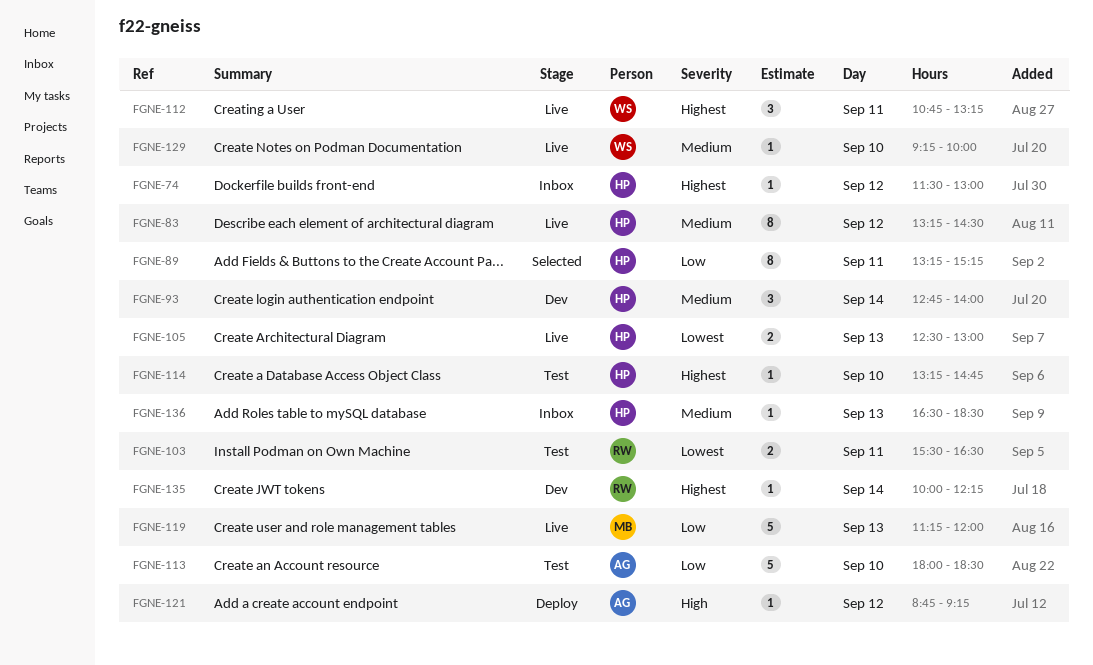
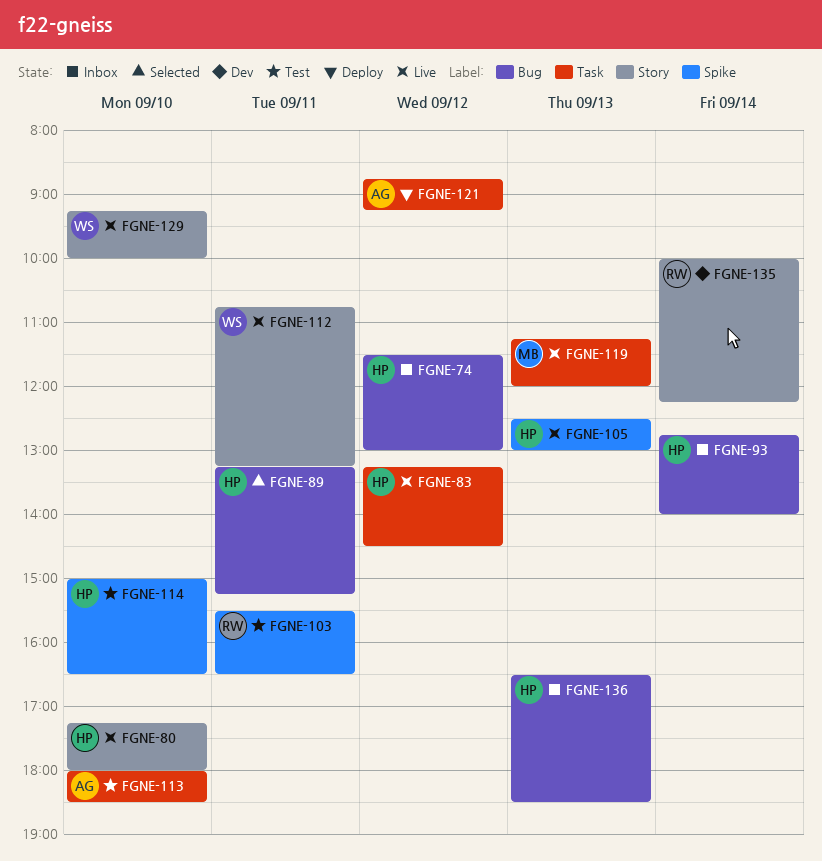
FGNE-80: none -> present
FGNE-93, status: Dev -> Inbox
FGNE-114, begins: 13:15 -> 15:00
FGNE-114, ends: 14:45 -> 16:30

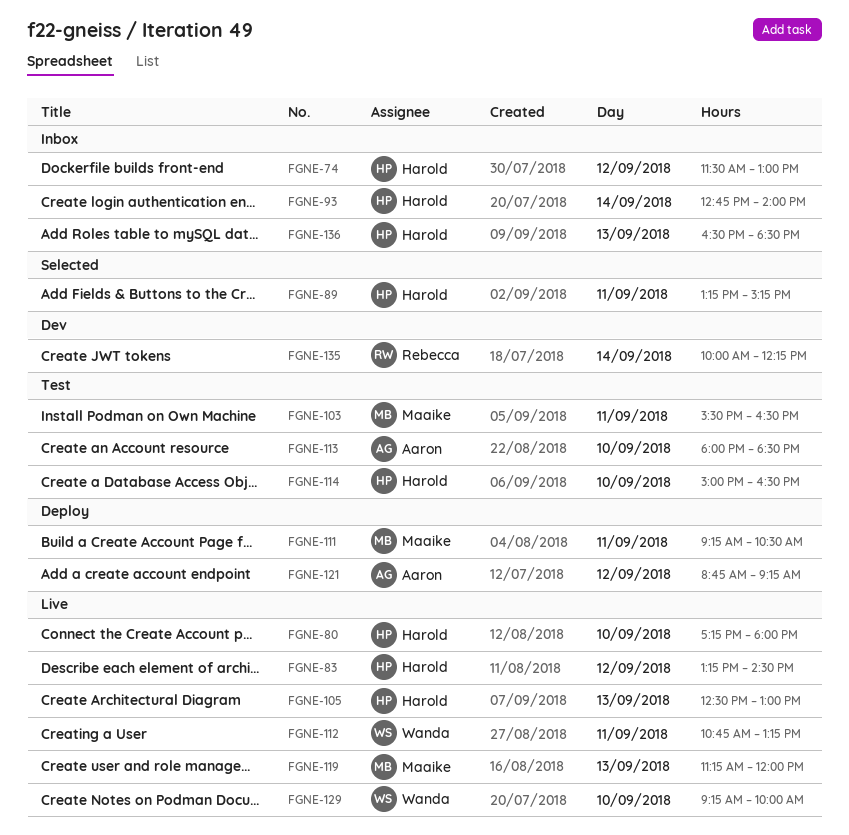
FGNE-103, owner: Rebecca -> Maaike
FGNE-111: none -> present

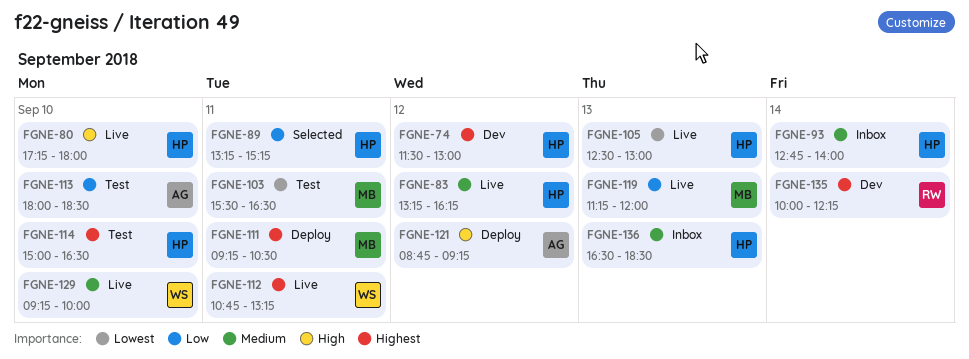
FGNE-74, status: Inbox -> Dev
FGNE-83, ends: 14:30 -> 16:15

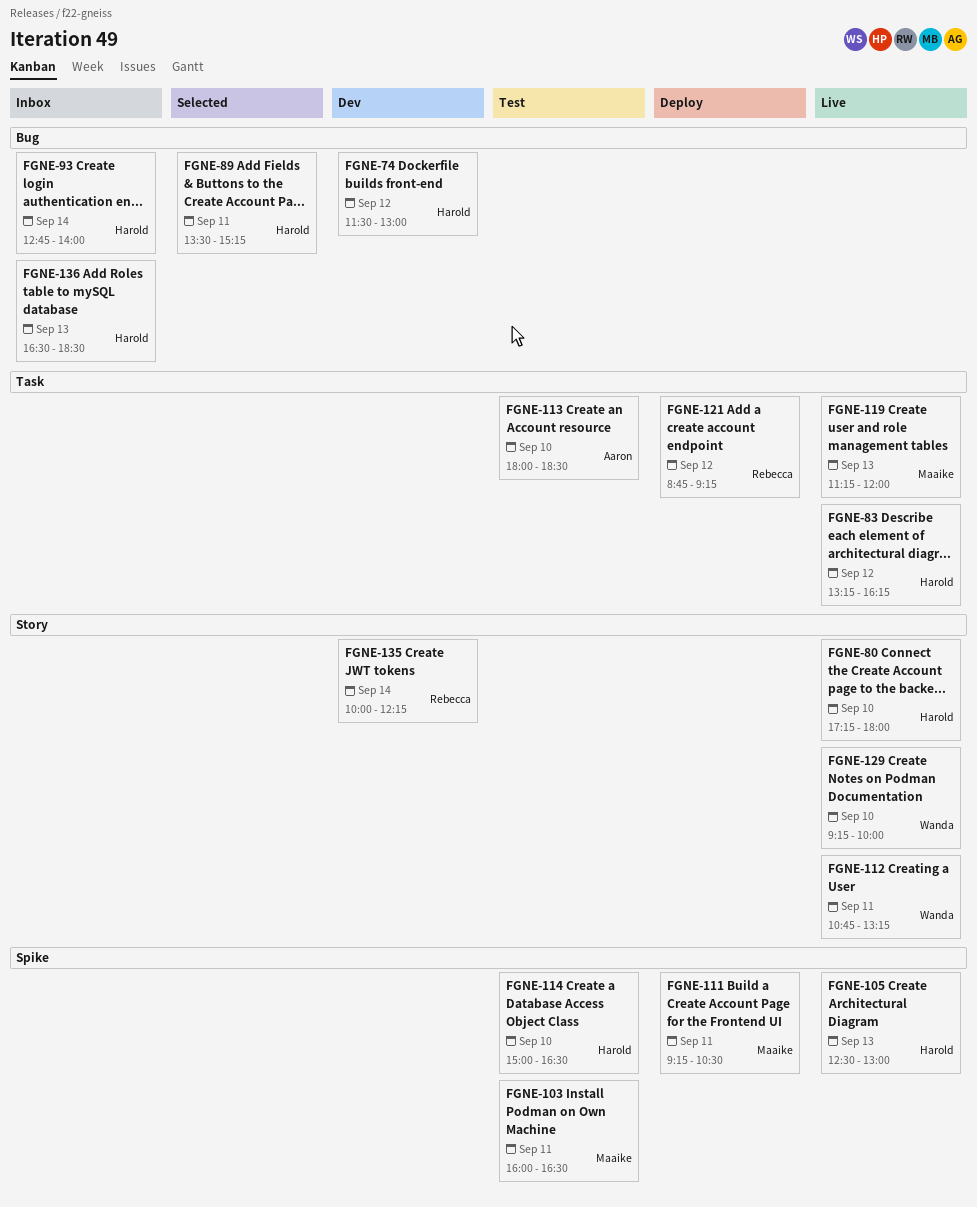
FGNE-89, begins: 13:15 -> 13:30
FGNE-103, begins: 15:30 -> 16:00
FGNE-121, owner: Aaron -> Rebecca

